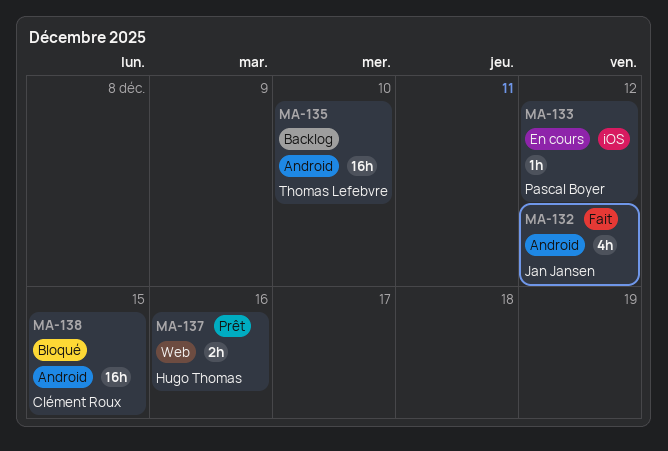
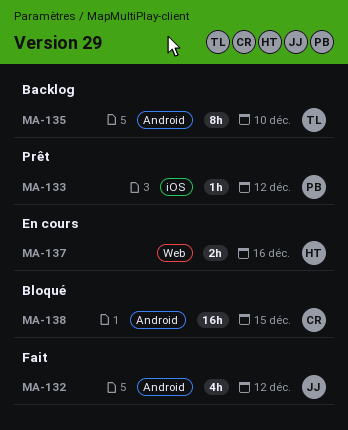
MA-133, status: En cours -> Prêt
MA-135, estimate: 16h -> 8h
MA-137, status: Prêt -> En cours

